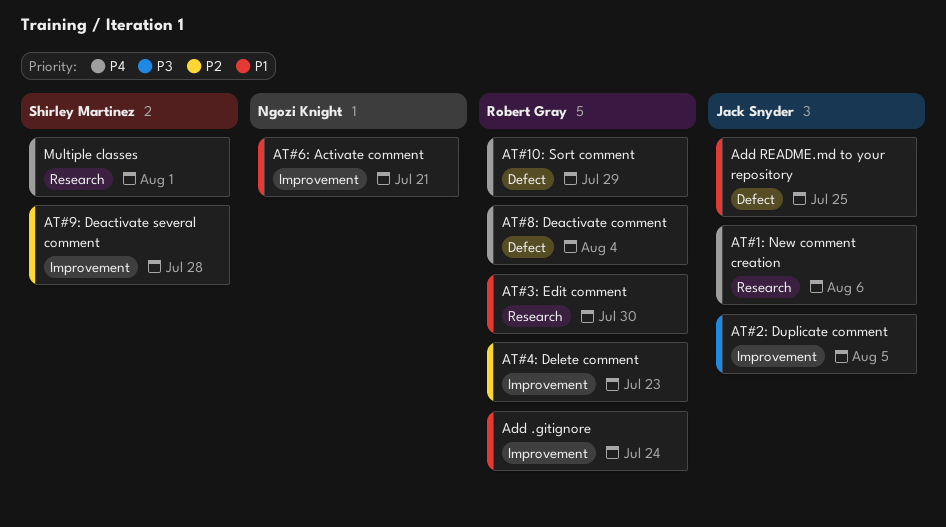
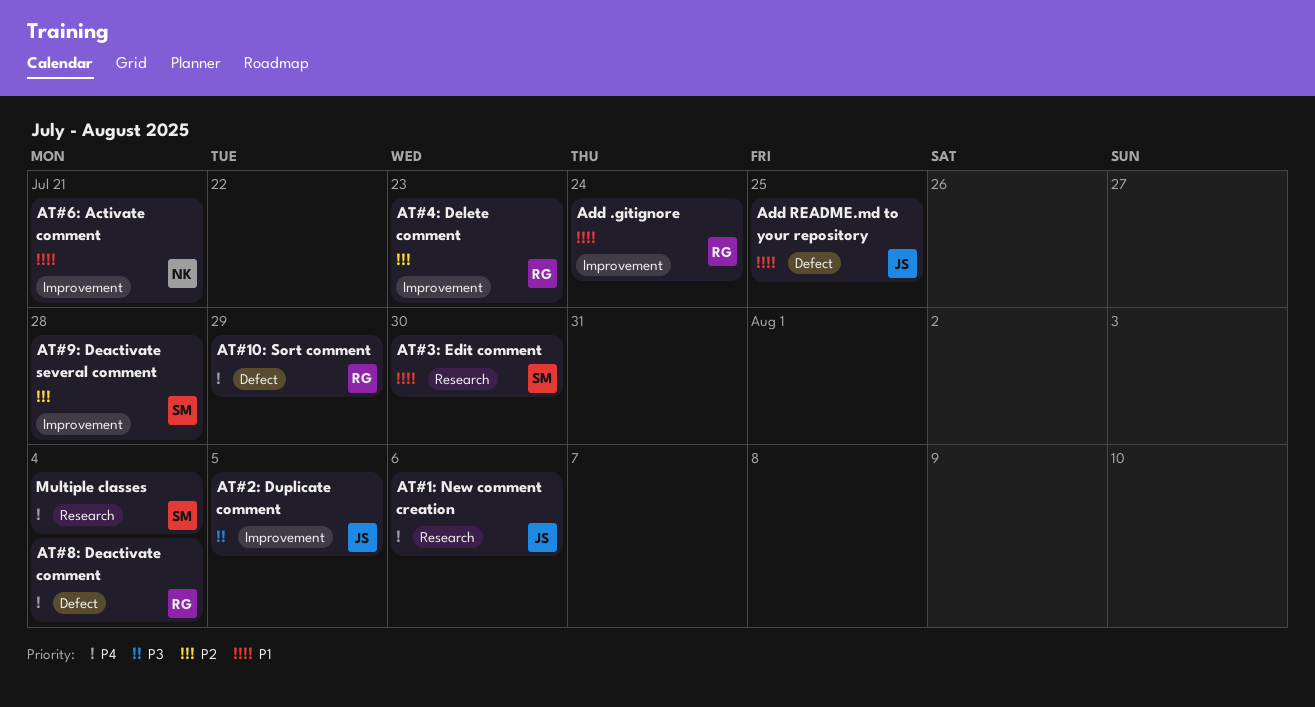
AT#3: Edit comment, owner: Robert Gray -> Shirley Martinez
Multiple classes, due: Aug 1 -> Aug 4

